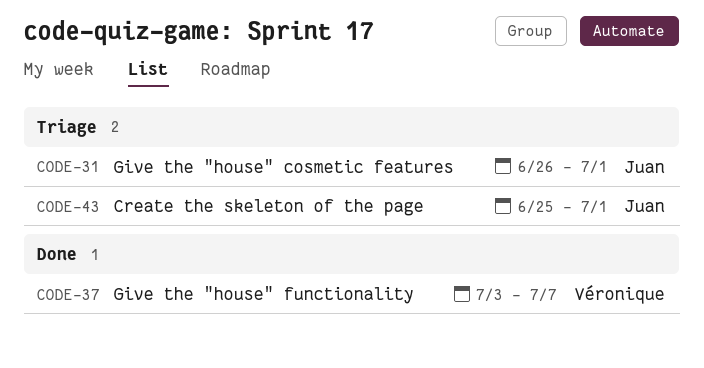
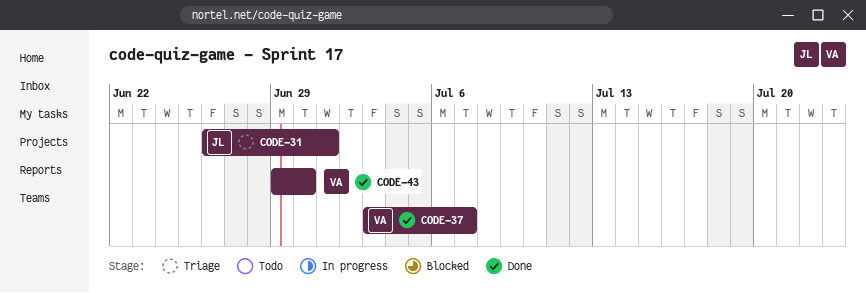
CODE-43, status: Triage -> Done
CODE-43, owner: Juan -> Véronique
CODE-43, start: Jun 25 -> Jun 29
CODE-43, due: Jul 1 -> Jun 30

